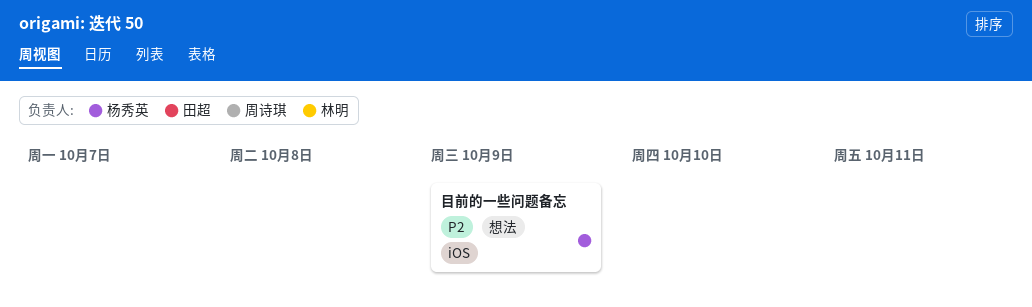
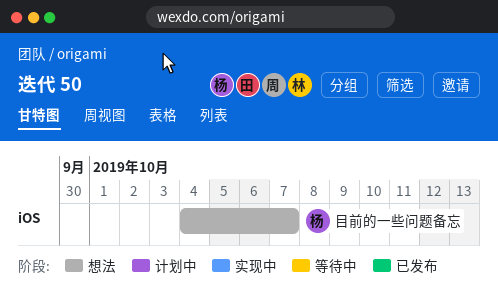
目前的一些问题备忘, due: Oct 9 -> Oct 7

